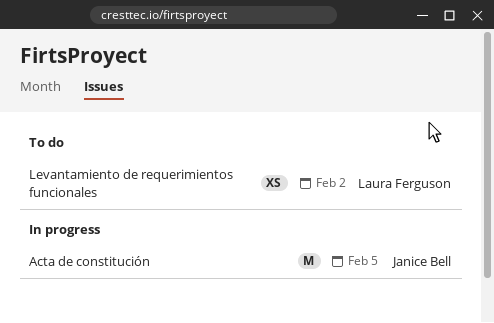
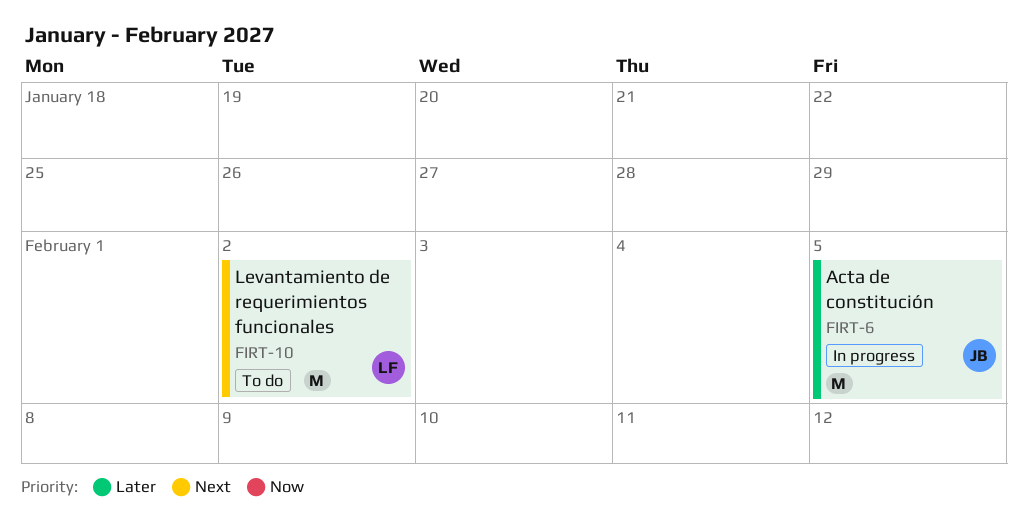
Levantamiento de requerimientos funcionales, estimate: XS -> M

